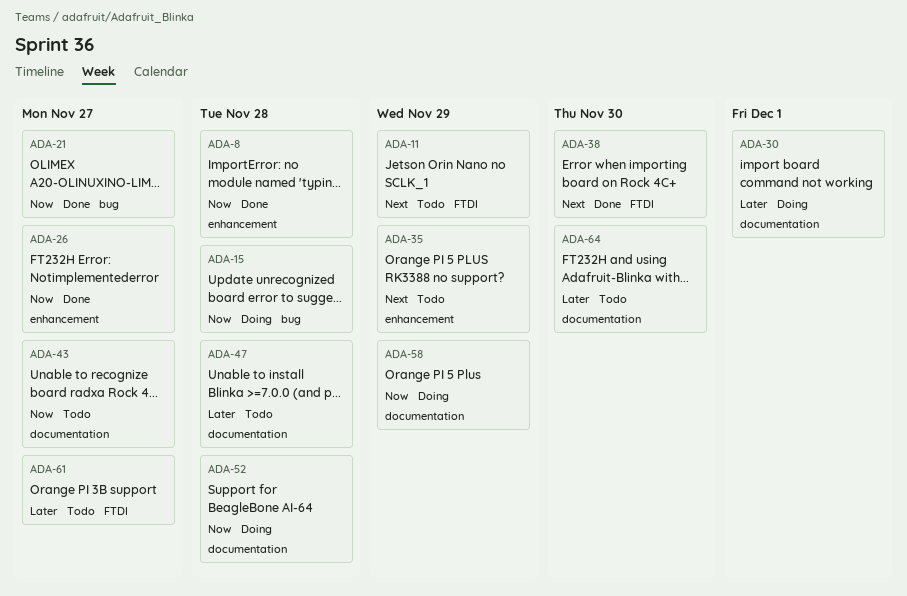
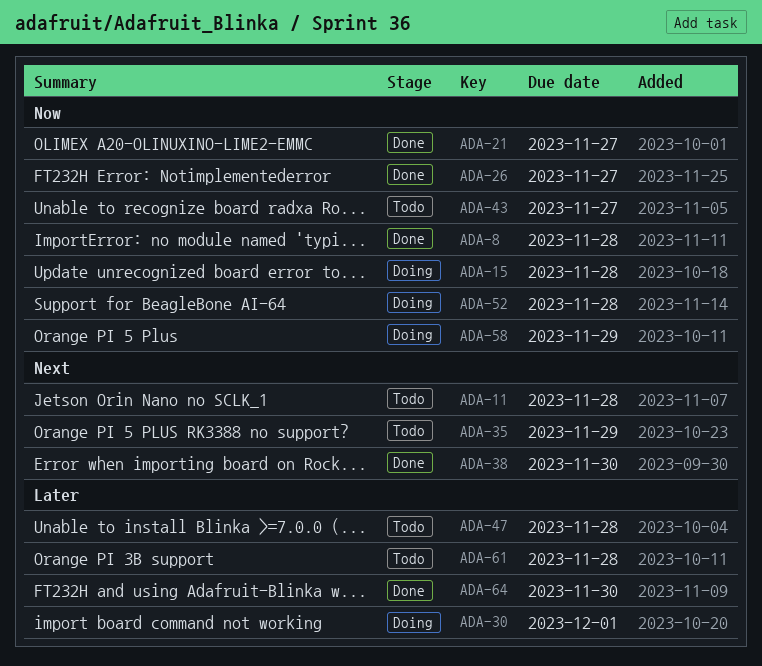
ADA-11, due: Nov 29 -> Nov 28
ADA-61, due: Nov 27 -> Nov 28
ADA-64, status: Todo -> Done

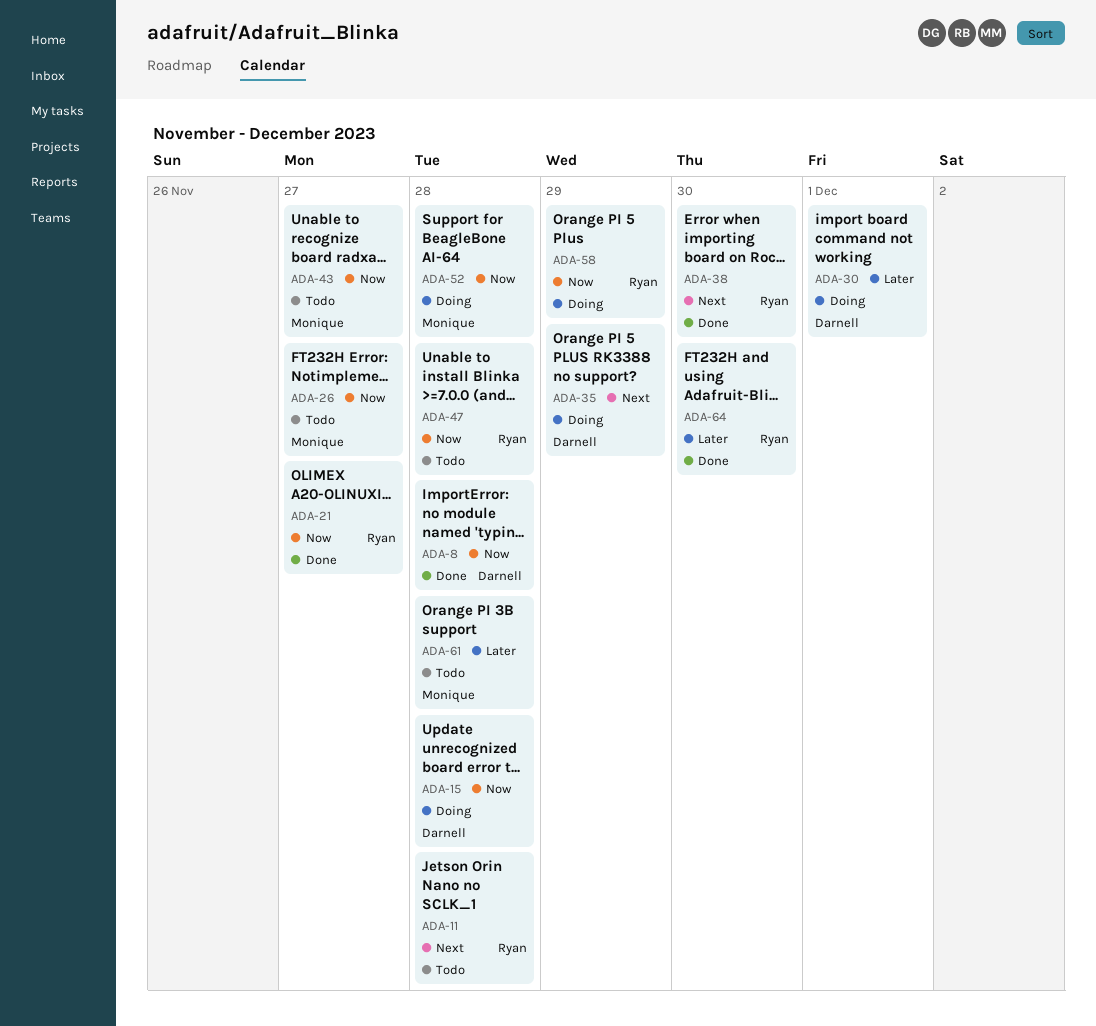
ADA-26, status: Done -> Todo
ADA-35, status: Todo -> Doing
ADA-47, priority: Later -> Now

